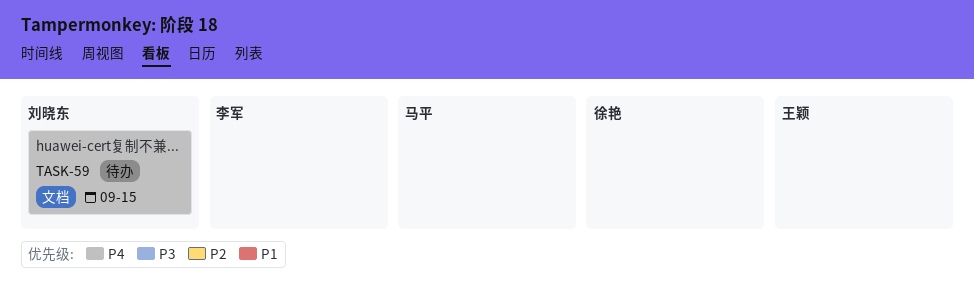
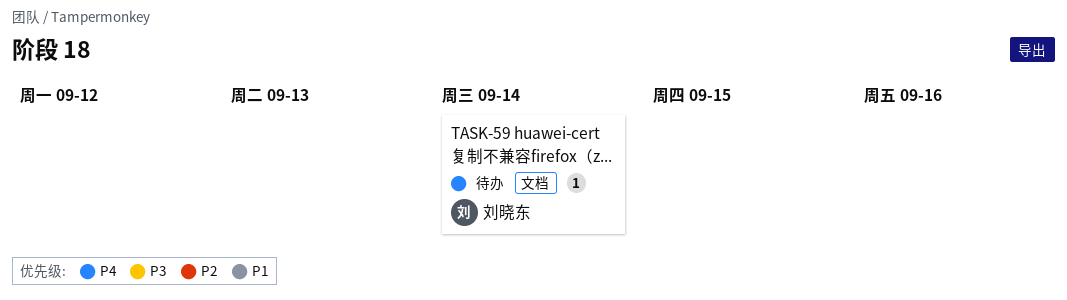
TASK-59, due: Sep 15 -> Sep 14

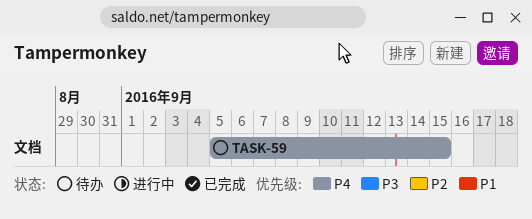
TASK-59, due: Sep 14 -> Sep 15

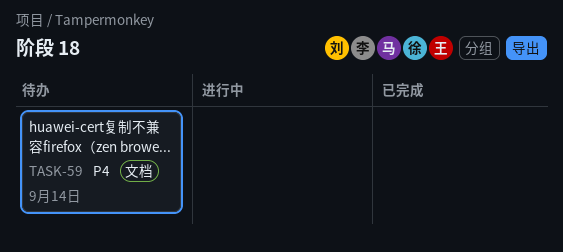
TASK-59, due: Sep 15 -> Sep 14

